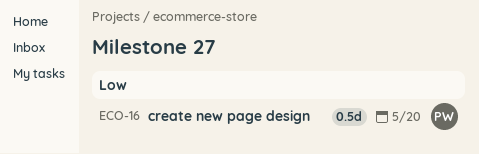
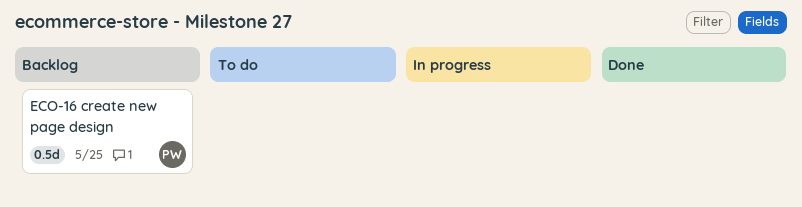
ECO-16, due: May 20 -> May 25

